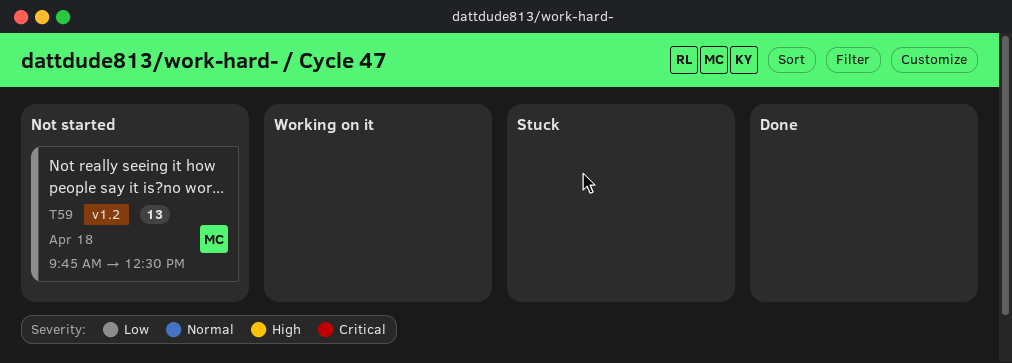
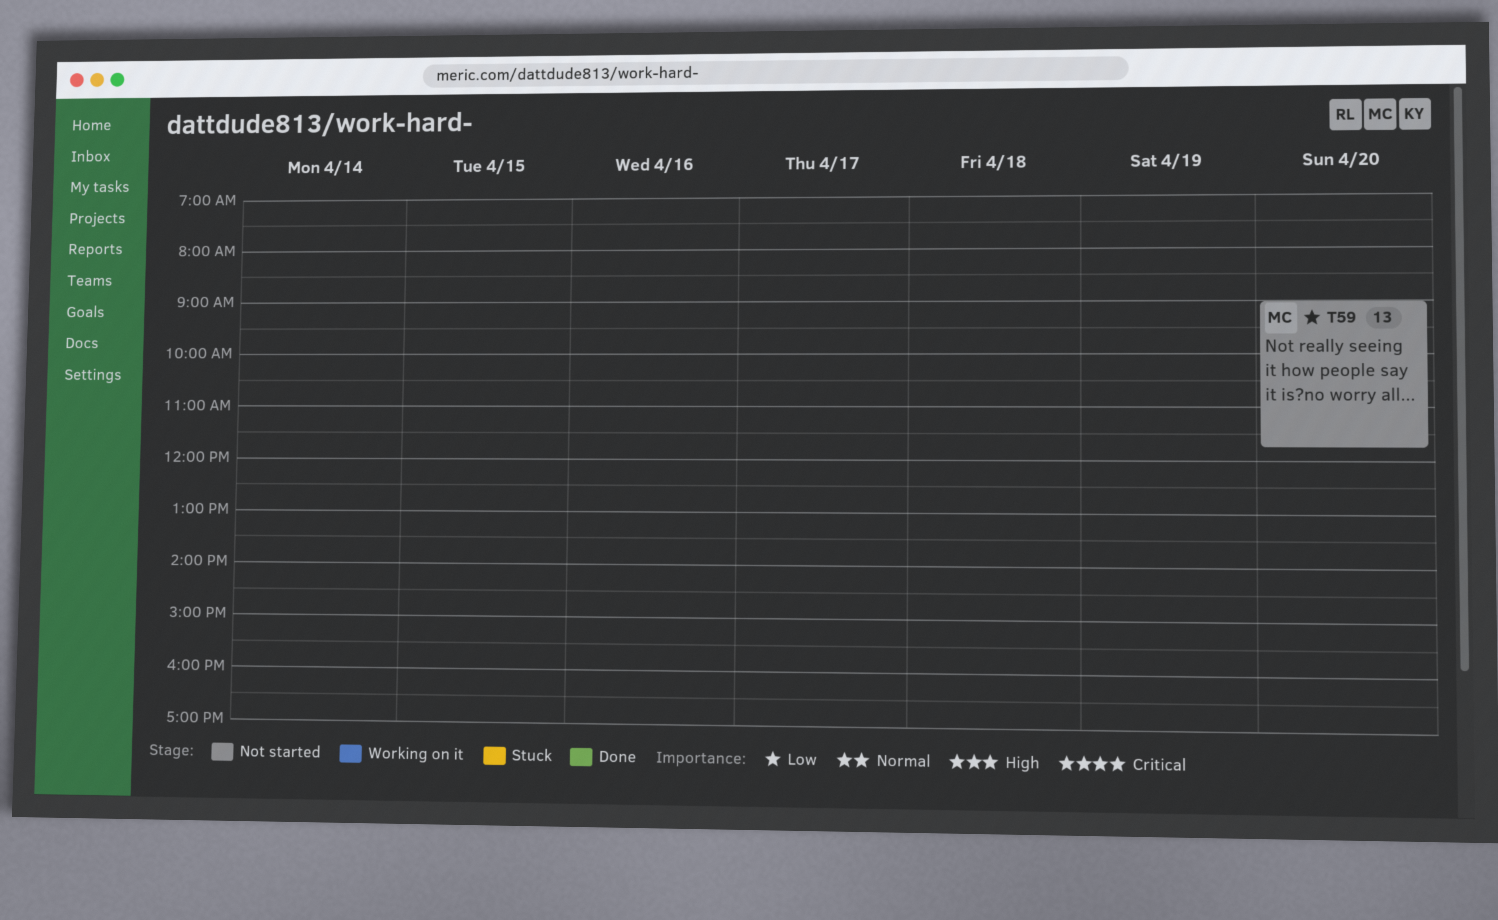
T59, day: Apr 18 -> Apr 20
T59, begins: 09:45 -> 09:00
T59, ends: 12:30 -> 11:45

